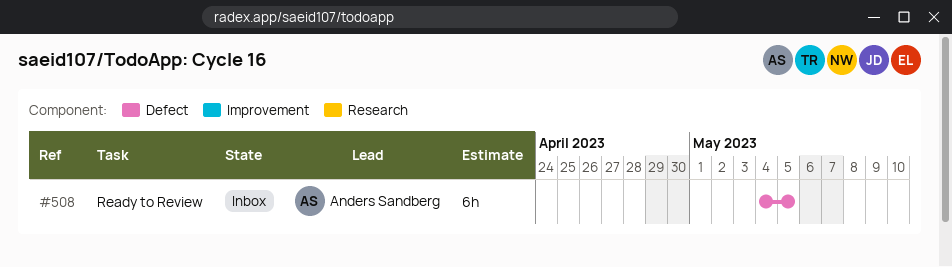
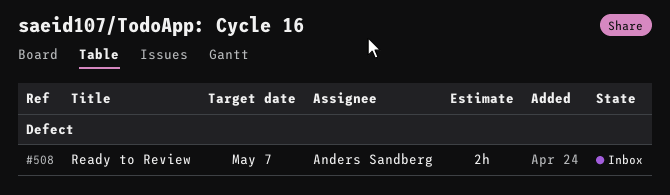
#508, estimate: 6h -> 2h
#508, due: May 5 -> May 7

